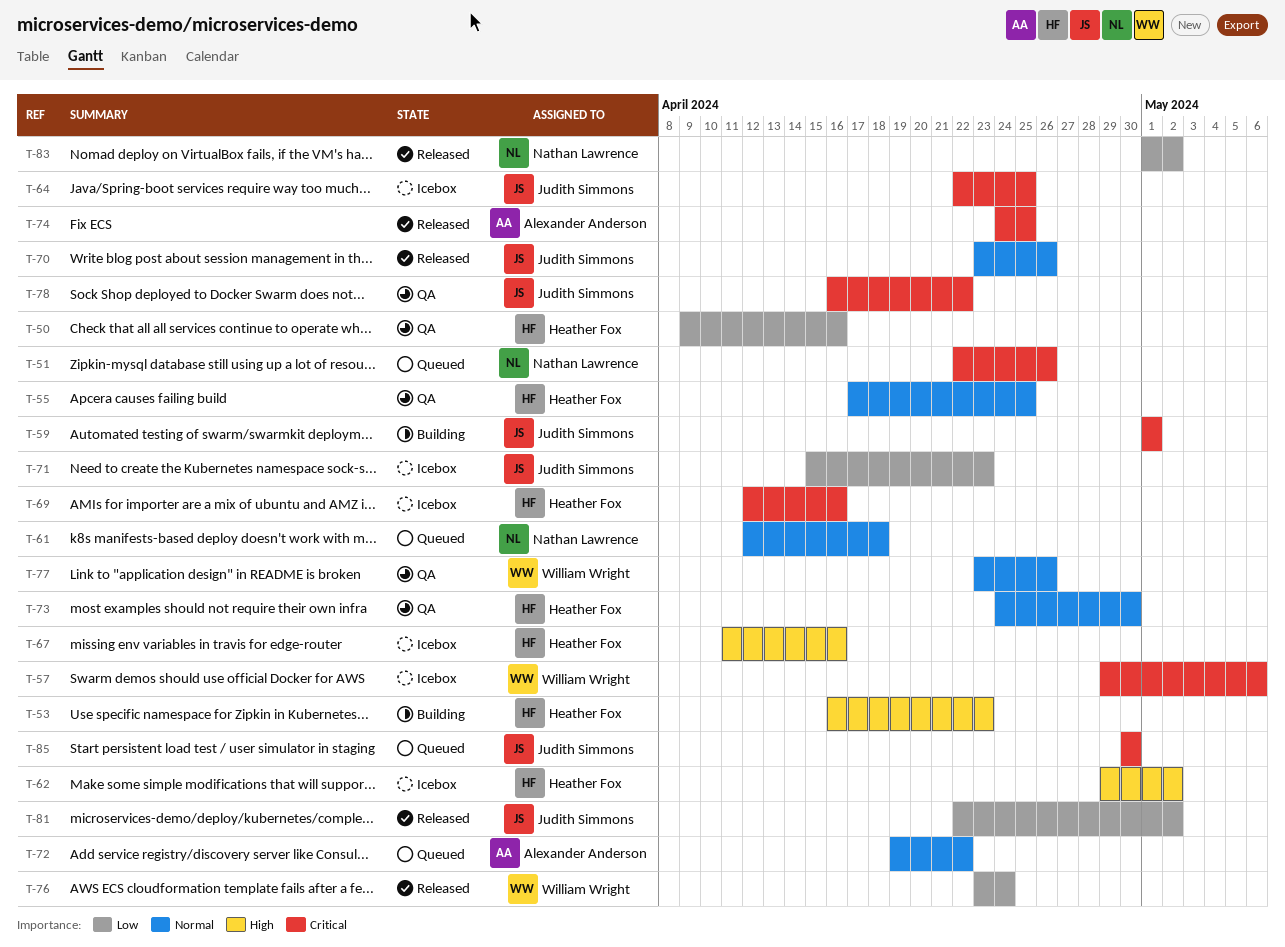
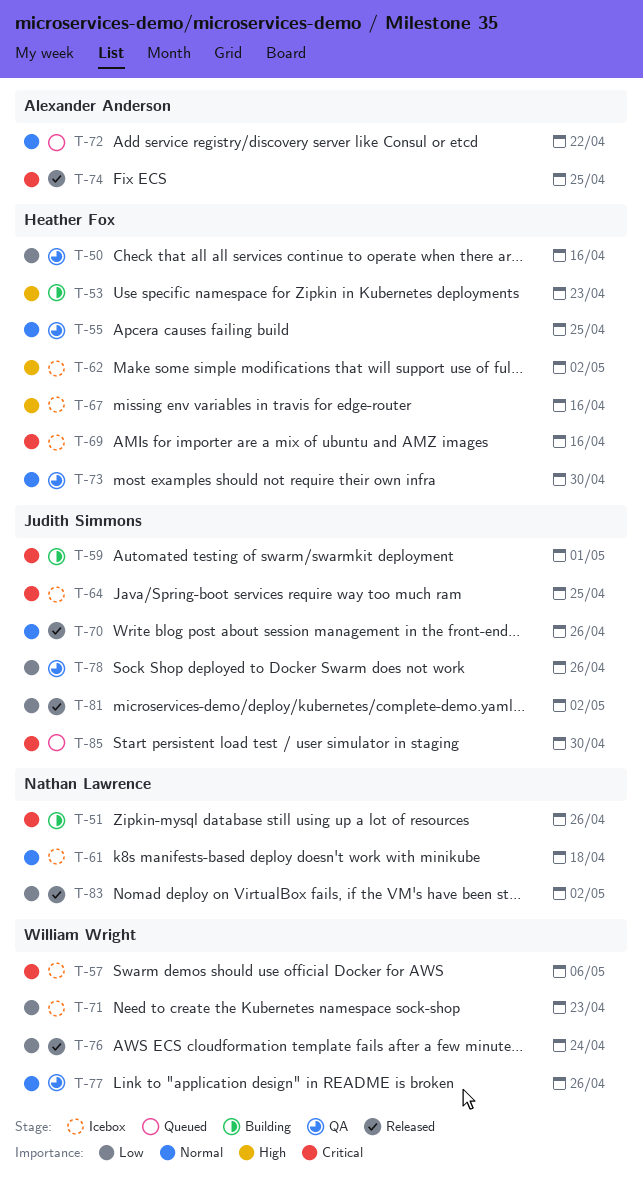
T-51, status: Queued -> Building
T-61, status: Queued -> Icebox
T-71, owner: Judith Simmons -> William Wright
T-78, priority: Critical -> Low
T-78, due: Apr 22 -> Apr 26

